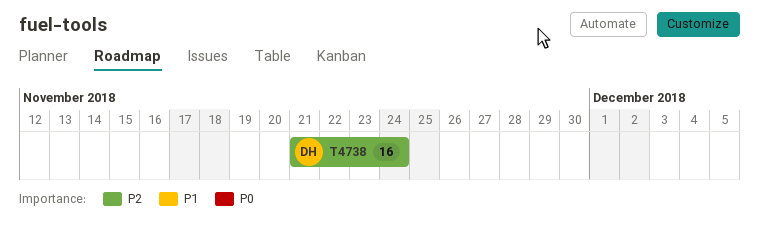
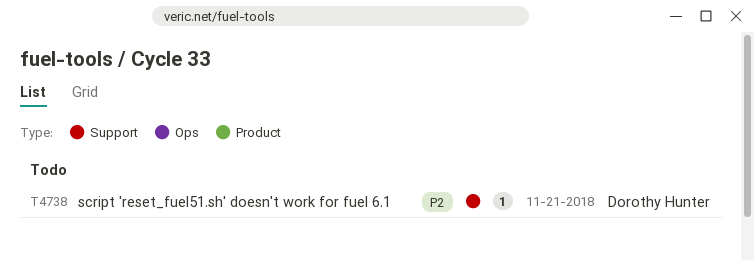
T4738, estimate: 16 -> 1
T4738, due: Nov 24 -> Nov 21

